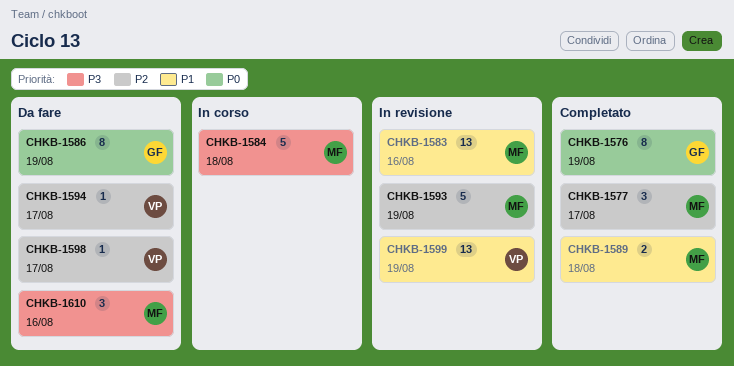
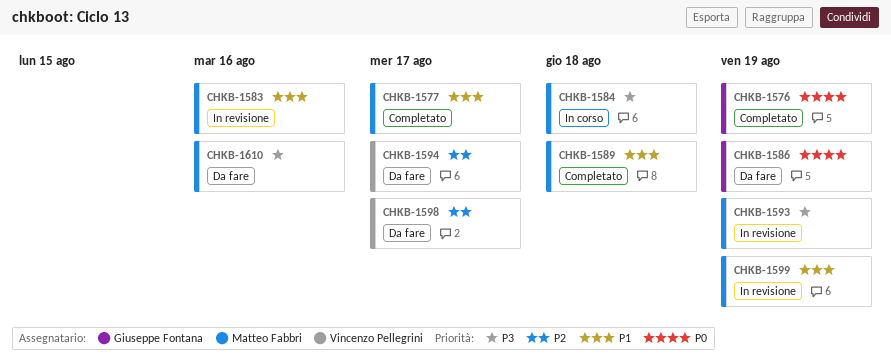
CHKB-1577, priority: P2 -> P1
CHKB-1593, priority: P2 -> P3
CHKB-1599, owner: Vincenzo Pellegrini -> Matteo Fabbri

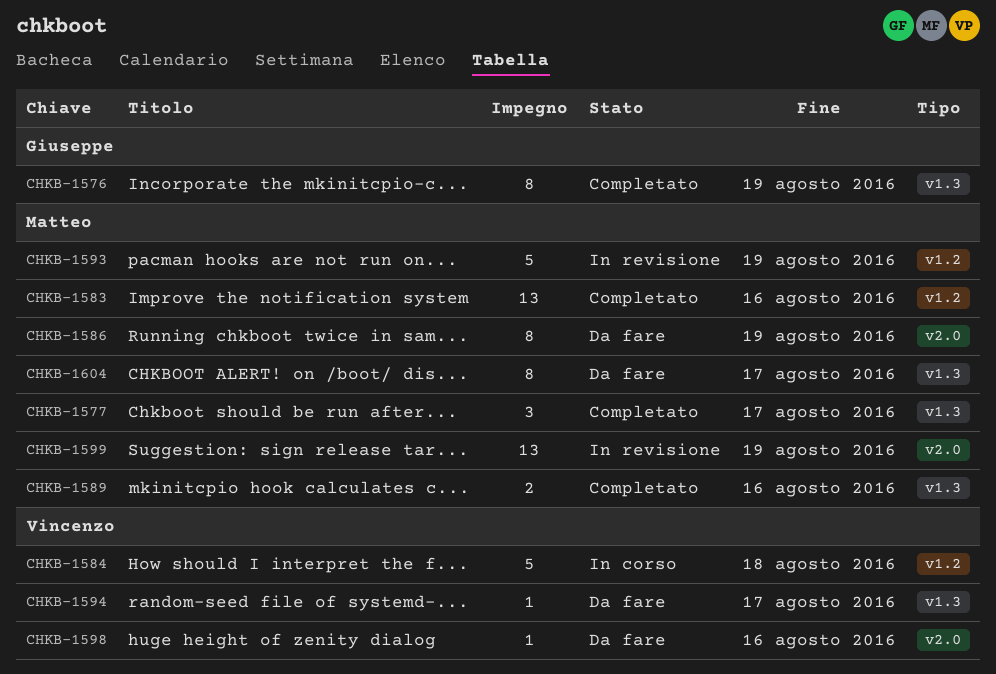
CHKB-1583, status: In revisione -> Completato
CHKB-1584, owner: Matteo Fabbri -> Vincenzo Pellegrini
CHKB-1586, owner: Giuseppe Fontana -> Matteo Fabbri
CHKB-1589, due: Aug 18 -> Aug 16
CHKB-1598, due: Aug 17 -> Aug 16
CHKB-1604: none -> present
CHKB-1610: present -> none

